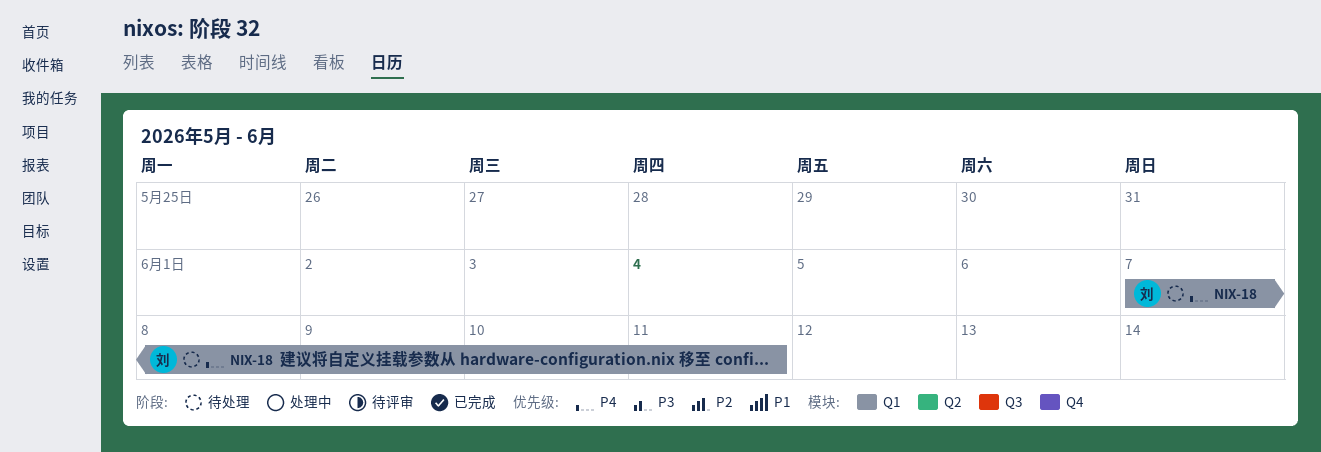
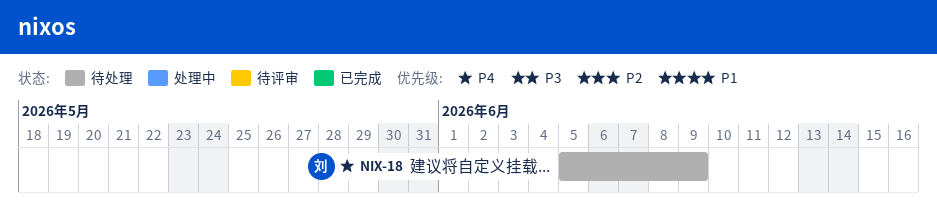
NIX-18, start: Jun 7 -> Jun 5
NIX-18, due: Jun 11 -> Jun 9

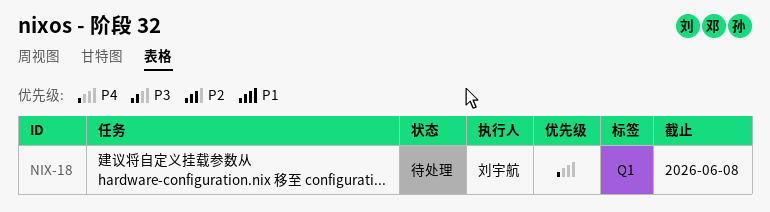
NIX-18, due: Jun 9 -> Jun 8

